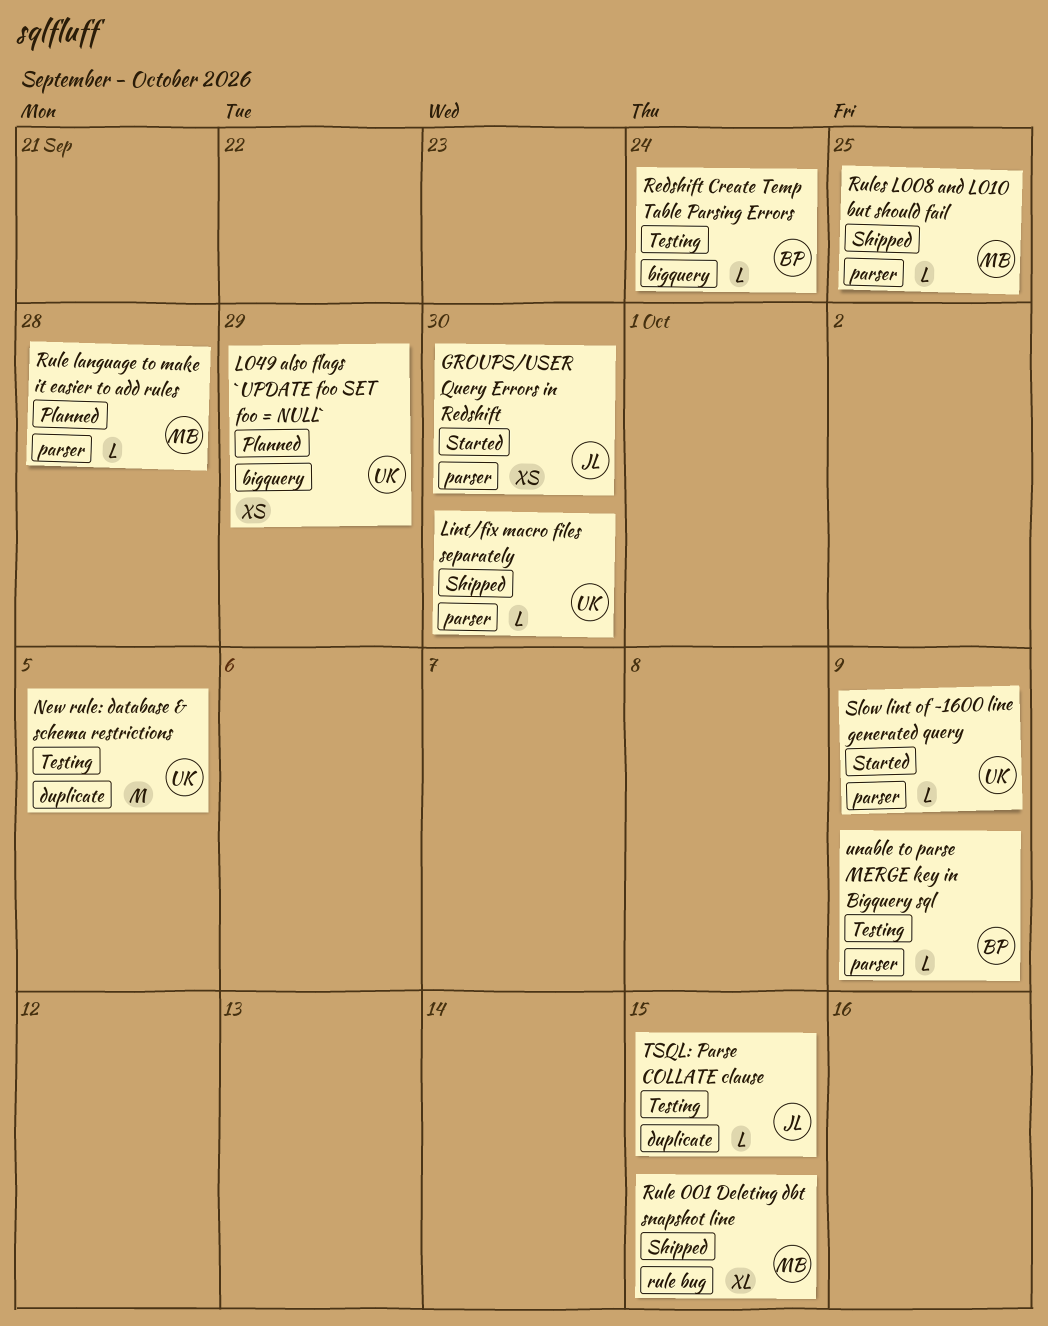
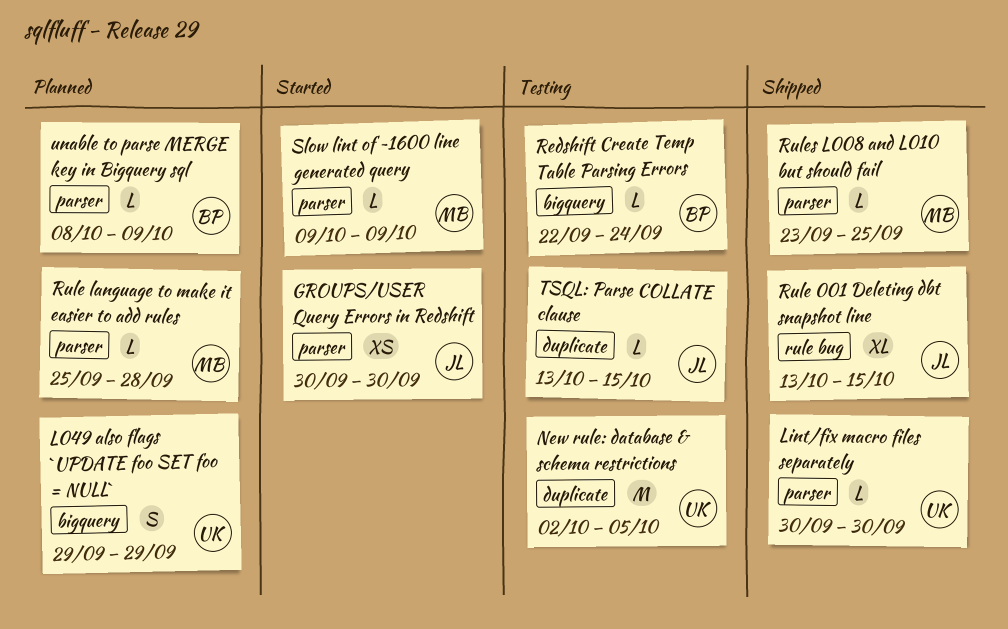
L049 also flags `UPDATE foo SET foo = NULL`, estimate: XS -> S
Rule 001 Deleting dbt snapshot line, owner: MB -> JL
Slow lint of ~1600 line generated query, owner: UK -> MB
unable to parse MERGE key in Bigquery sql, status: Testing -> Planned

